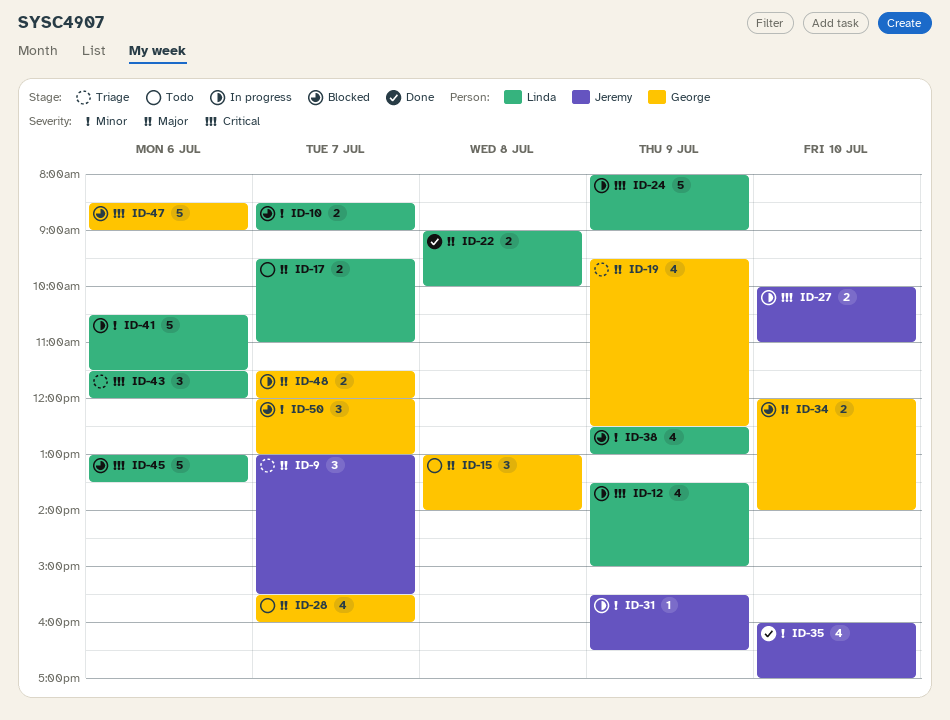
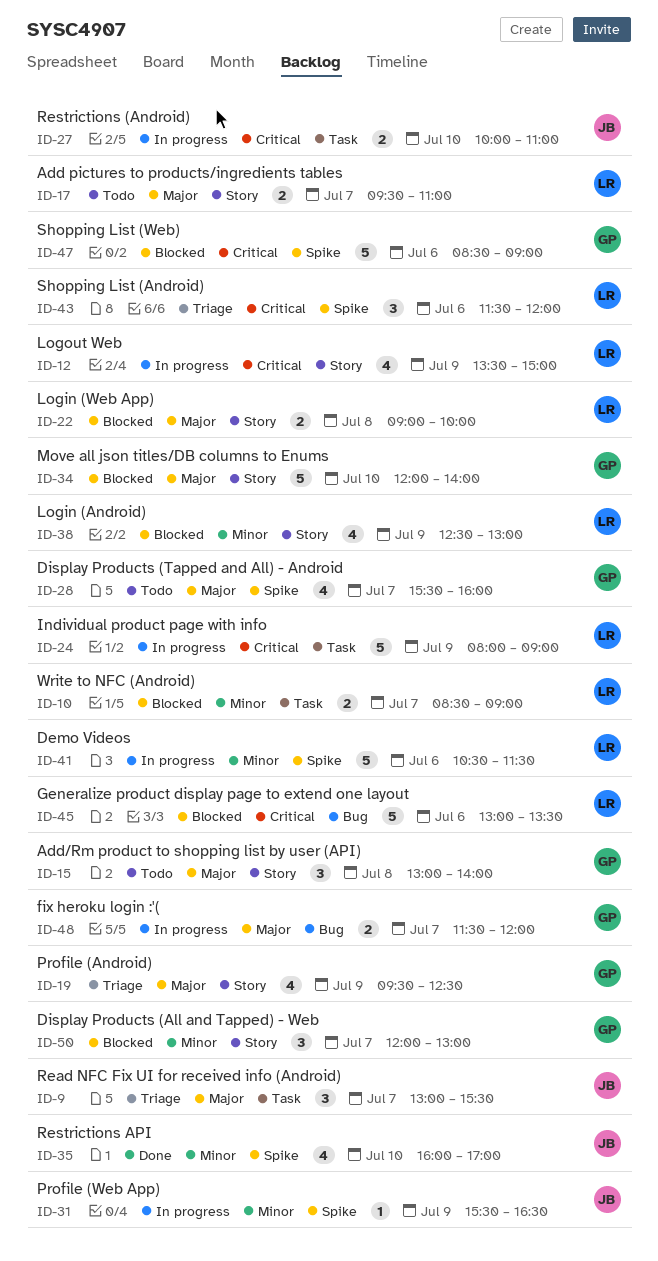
ID-22, status: Done -> Blocked
ID-34, estimate: 2 -> 5

